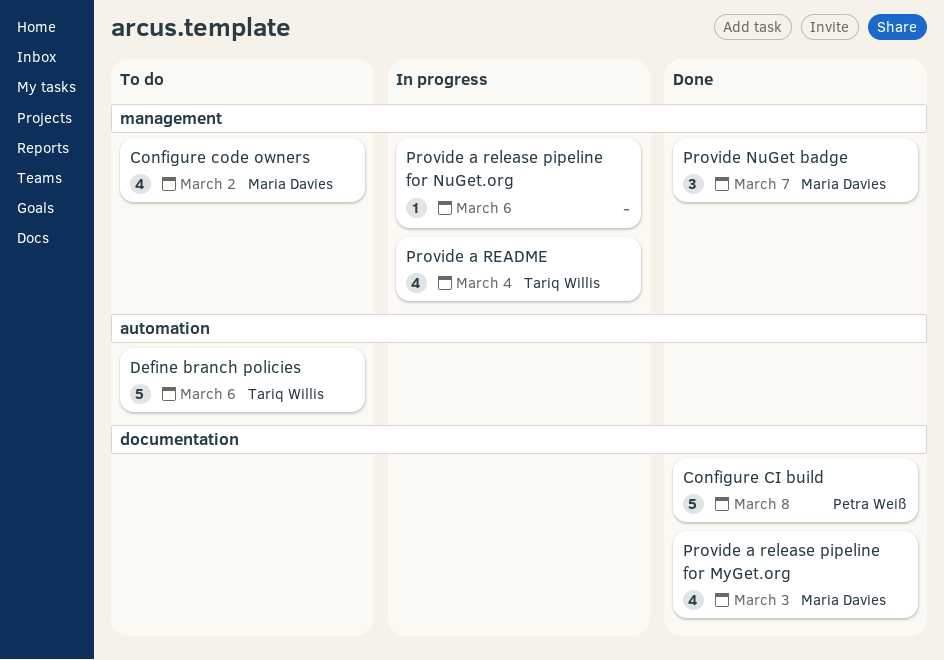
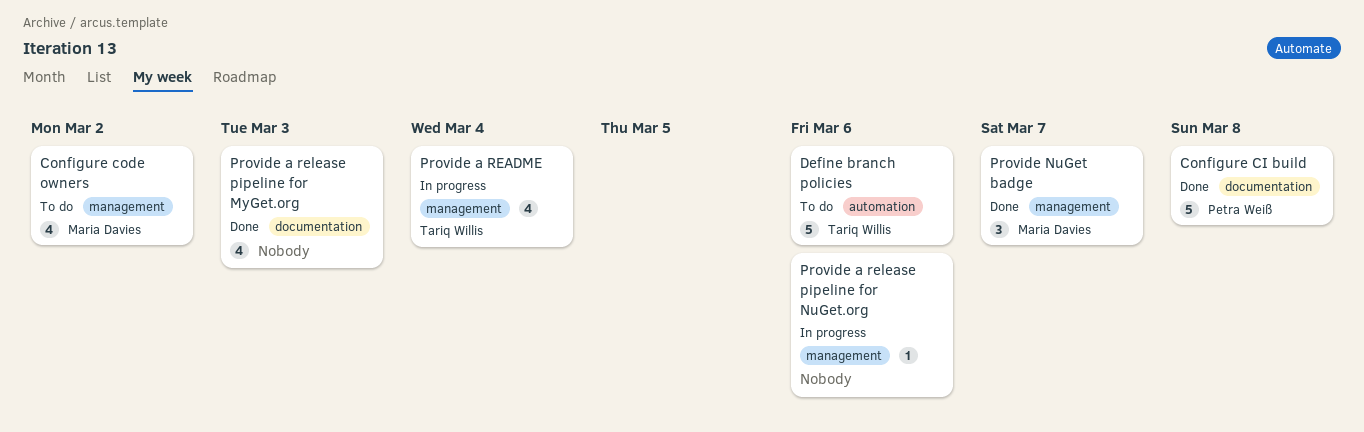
Provide a release pipeline for MyGet.org, owner: Maria Davies -> none

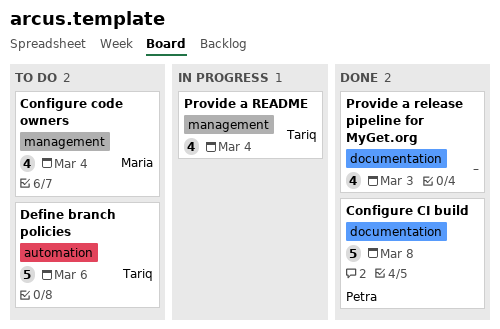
Configure code owners, due: Mar 2 -> Mar 4
Provide a release pipeline for NuGet.org: present -> none
Provide NuGet badge: present -> none

